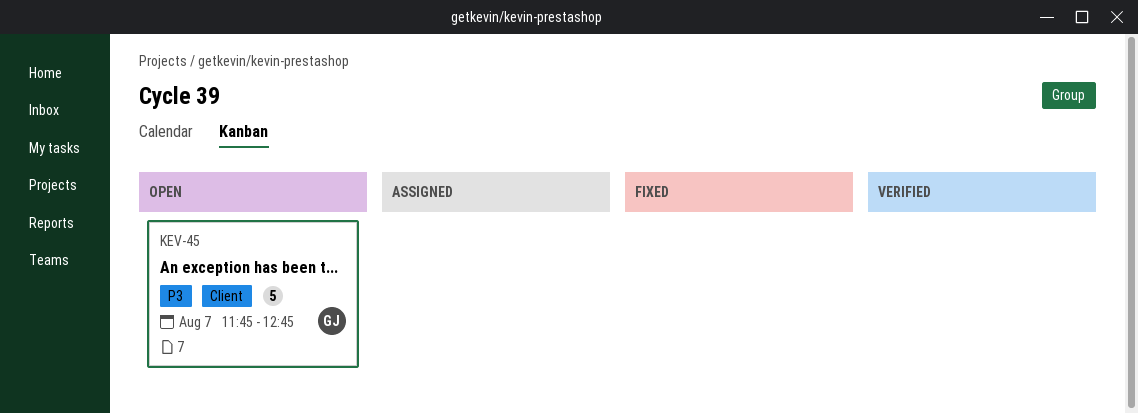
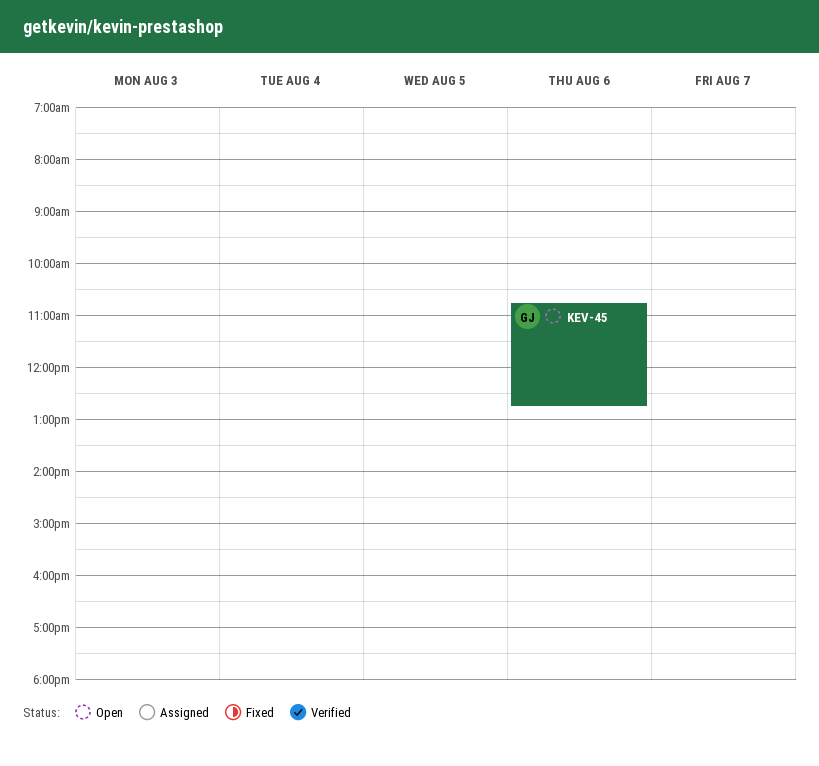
KEV-45, day: Aug 7 -> Aug 6
KEV-45, begins: 11:45 -> 10:45

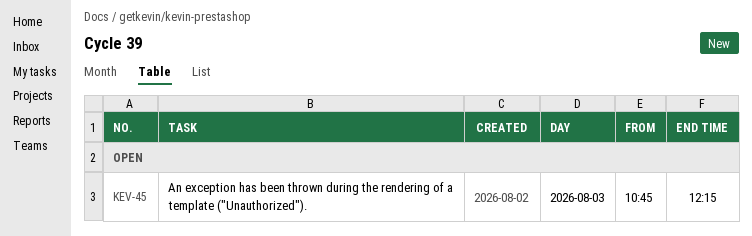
KEV-45, day: Aug 6 -> Aug 3
KEV-45, ends: 12:45 -> 12:15

